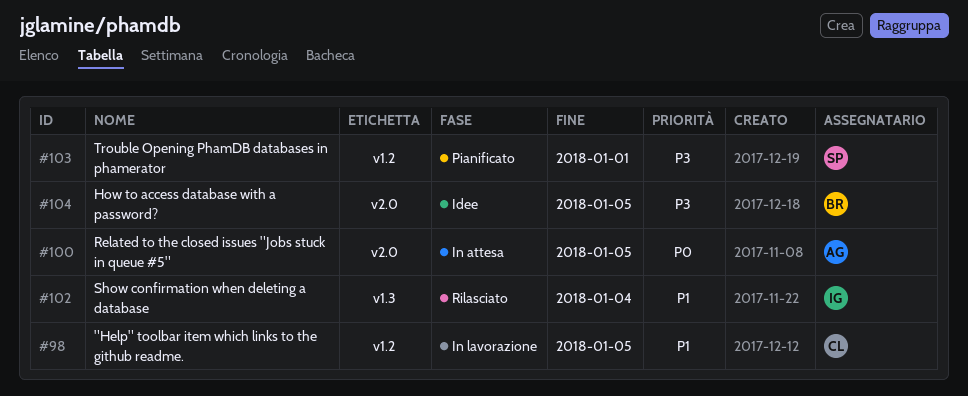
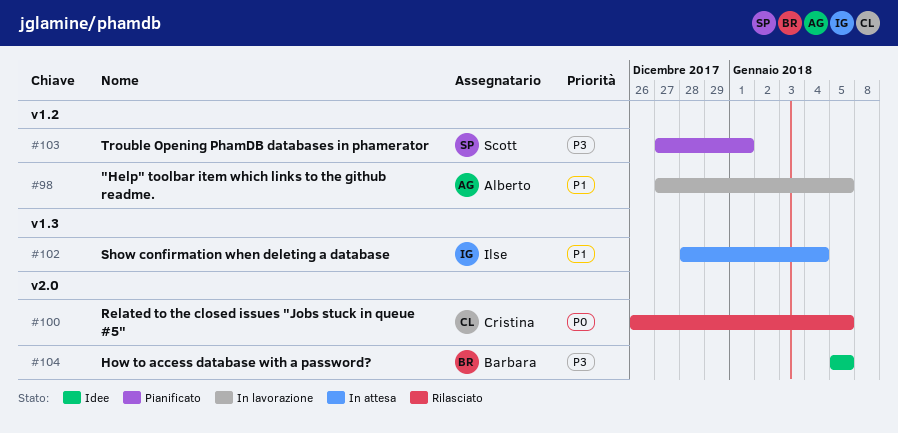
#98, owner: Cristina -> Alberto
#100, status: In attesa -> Rilasciato
#100, owner: Alberto -> Cristina
#102, status: Rilasciato -> In attesa

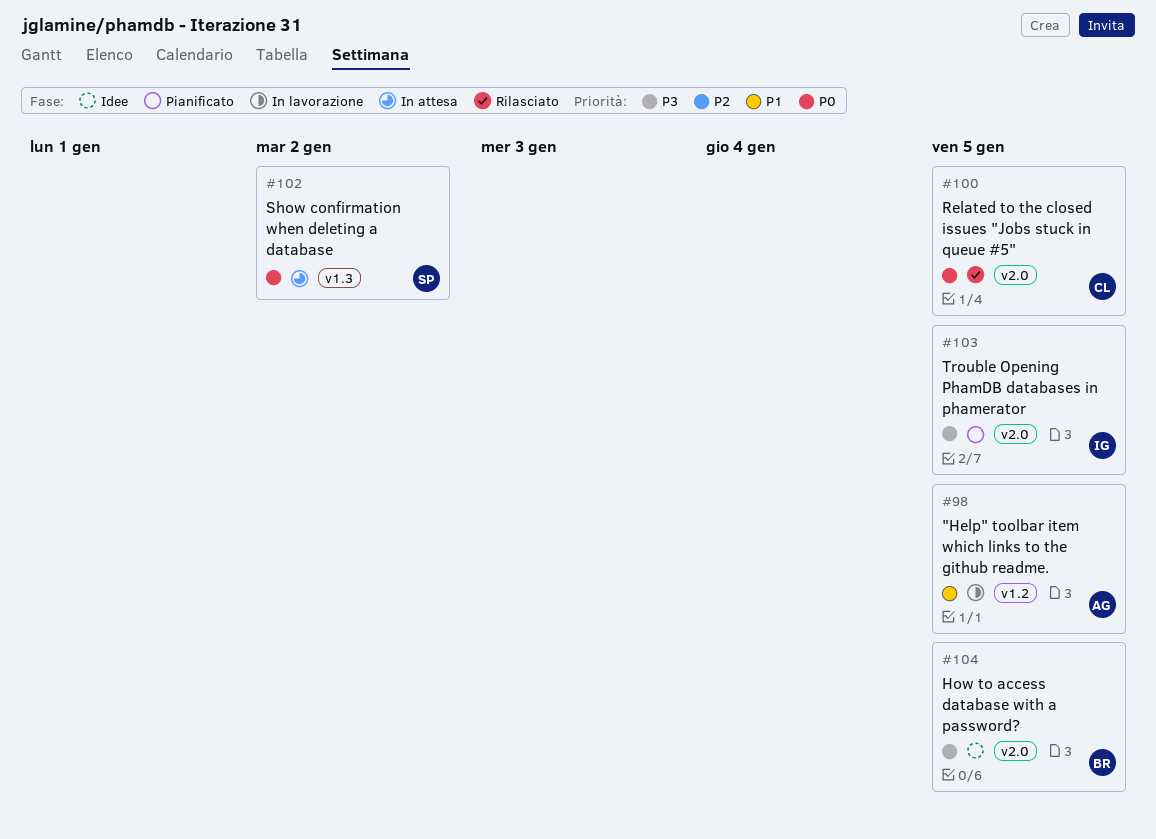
#102, owner: Ilse -> Scott
#102, priority: P1 -> P0
#102, due: Jan 4 -> Jan 2
#103, owner: Scott -> Ilse
#103, label: v1.2 -> v2.0
#103, due: Jan 1 -> Jan 5

